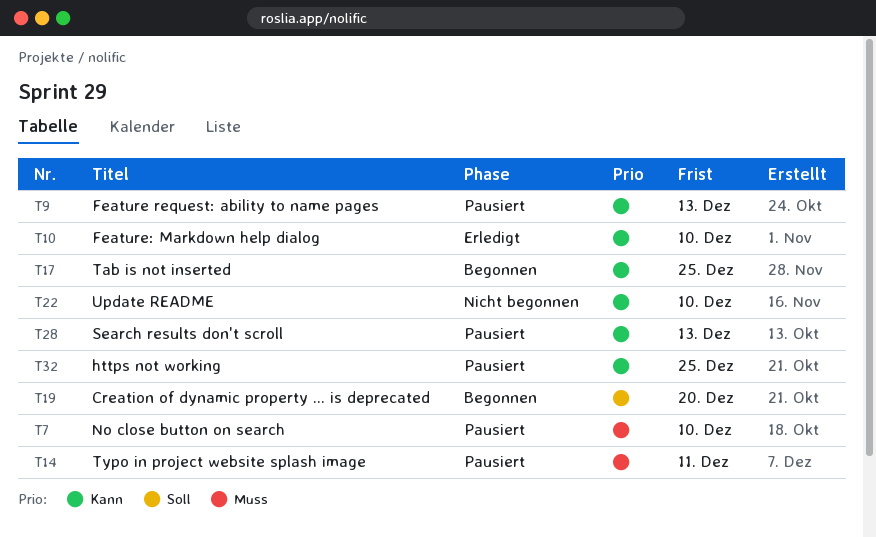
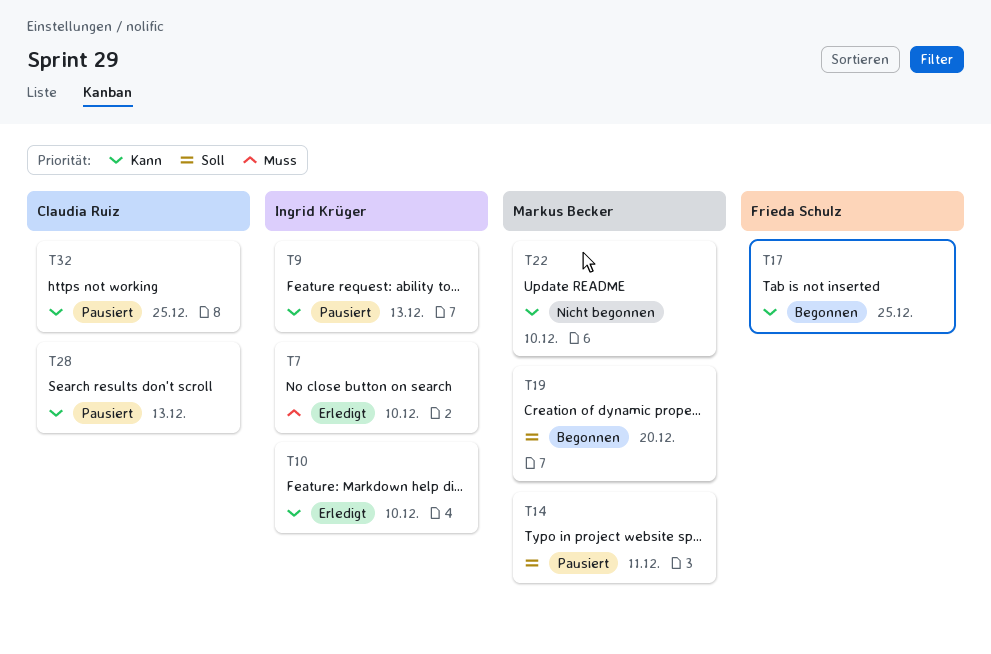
T7, status: Pausiert -> Erledigt
T14, priority: Muss -> Soll

